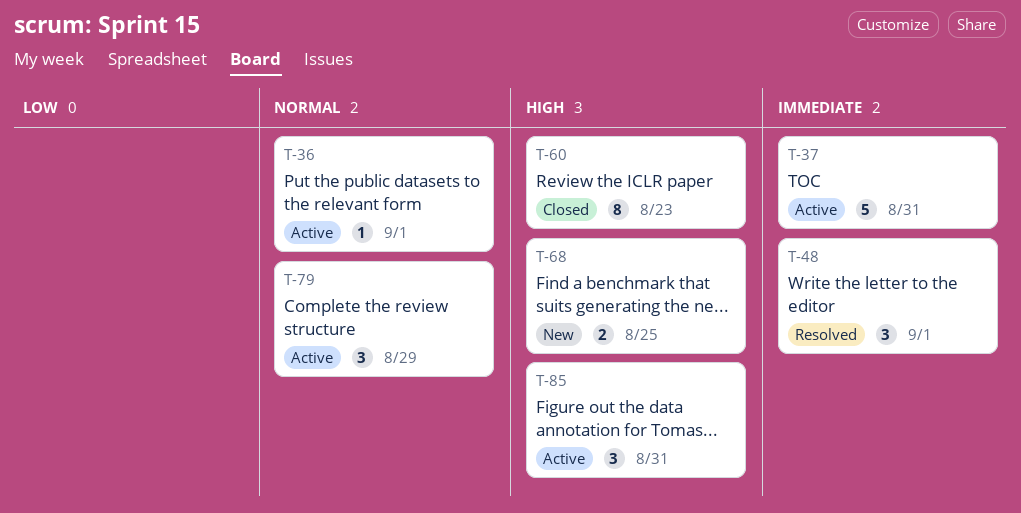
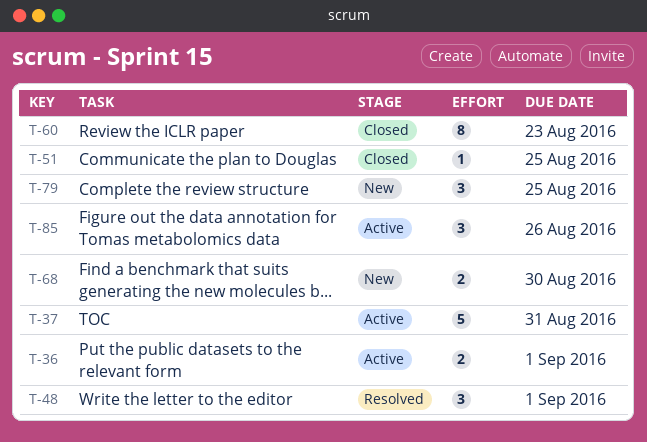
T-36, estimate: 1 -> 2
T-51: none -> present
T-68, due: Aug 25 -> Aug 30
T-79, status: Active -> New
T-79, due: Aug 29 -> Aug 25
T-85, due: Aug 31 -> Aug 26

